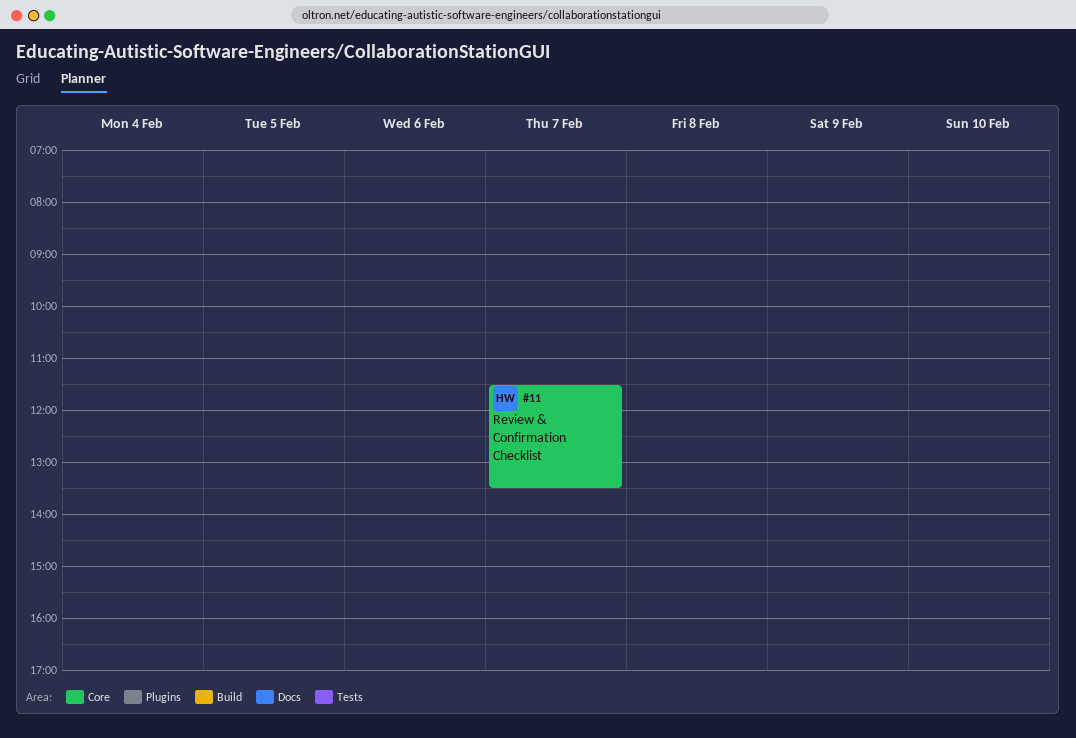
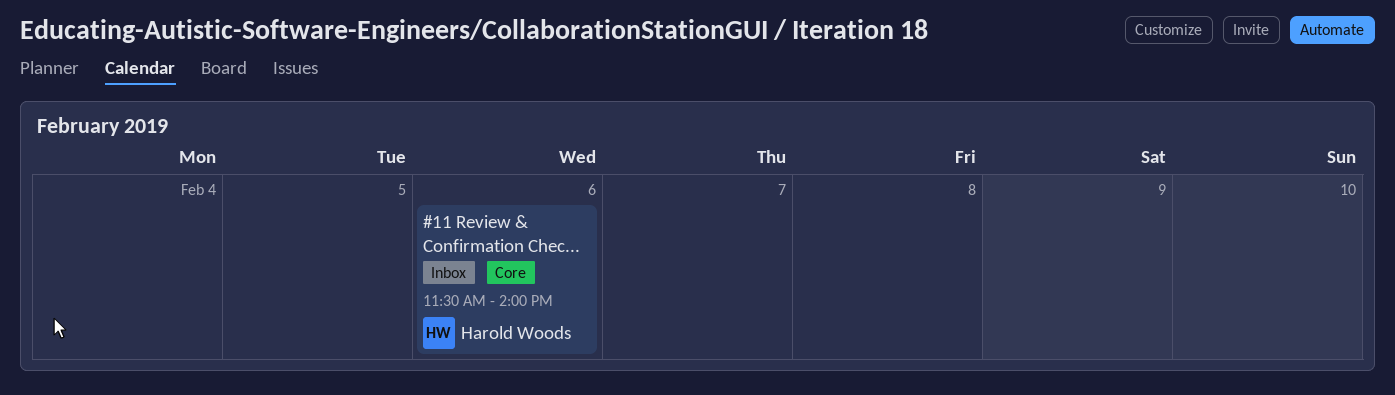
#11, day: Feb 7 -> Feb 6
#11, ends: 13:30 -> 14:00

